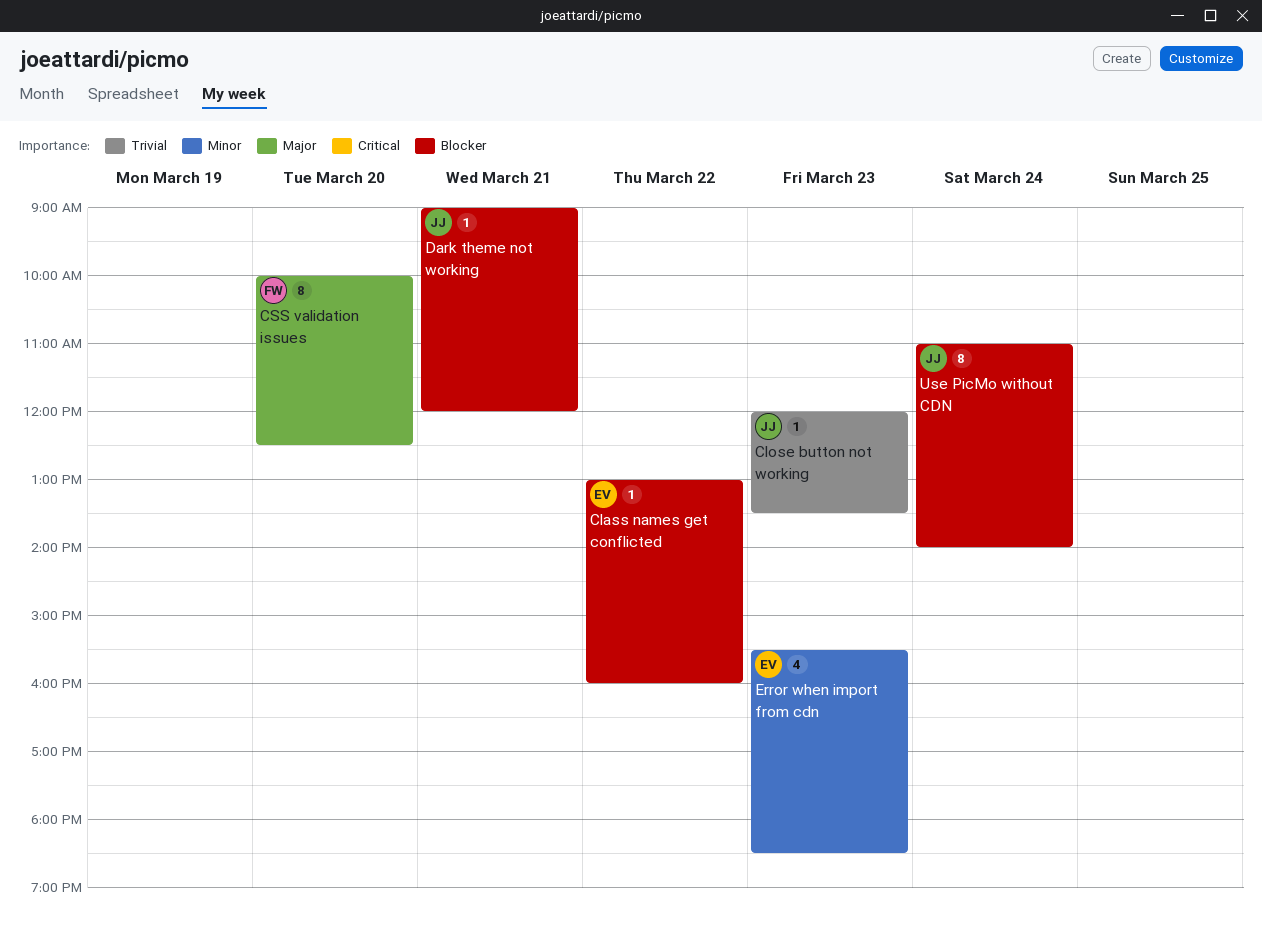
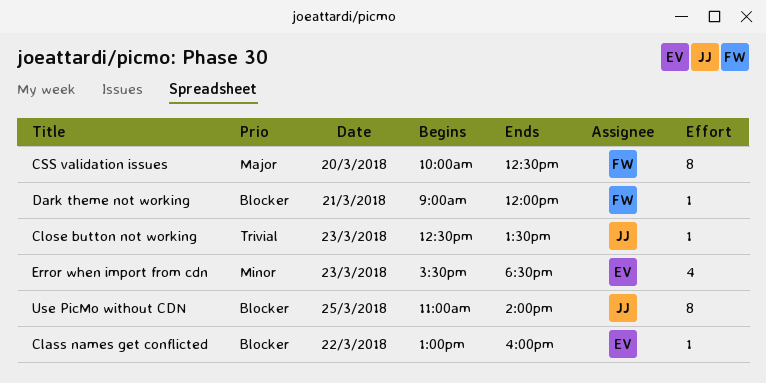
Close button not working, begins: 12:00 -> 12:30
Dark theme not working, owner: JJ -> FW
Use PicMo without CDN, day: Mar 24 -> Mar 25

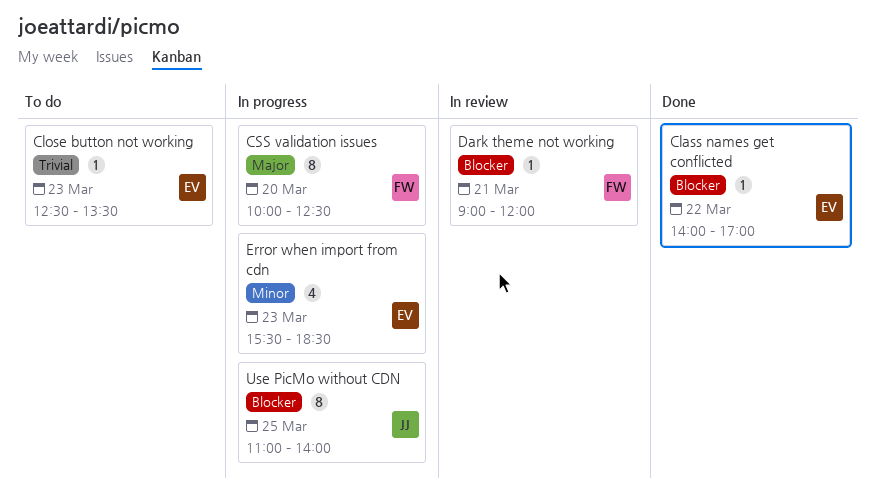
Class names get conflicted, begins: 13:00 -> 14:00
Class names get conflicted, ends: 16:00 -> 17:00
Close button not working, owner: JJ -> EV

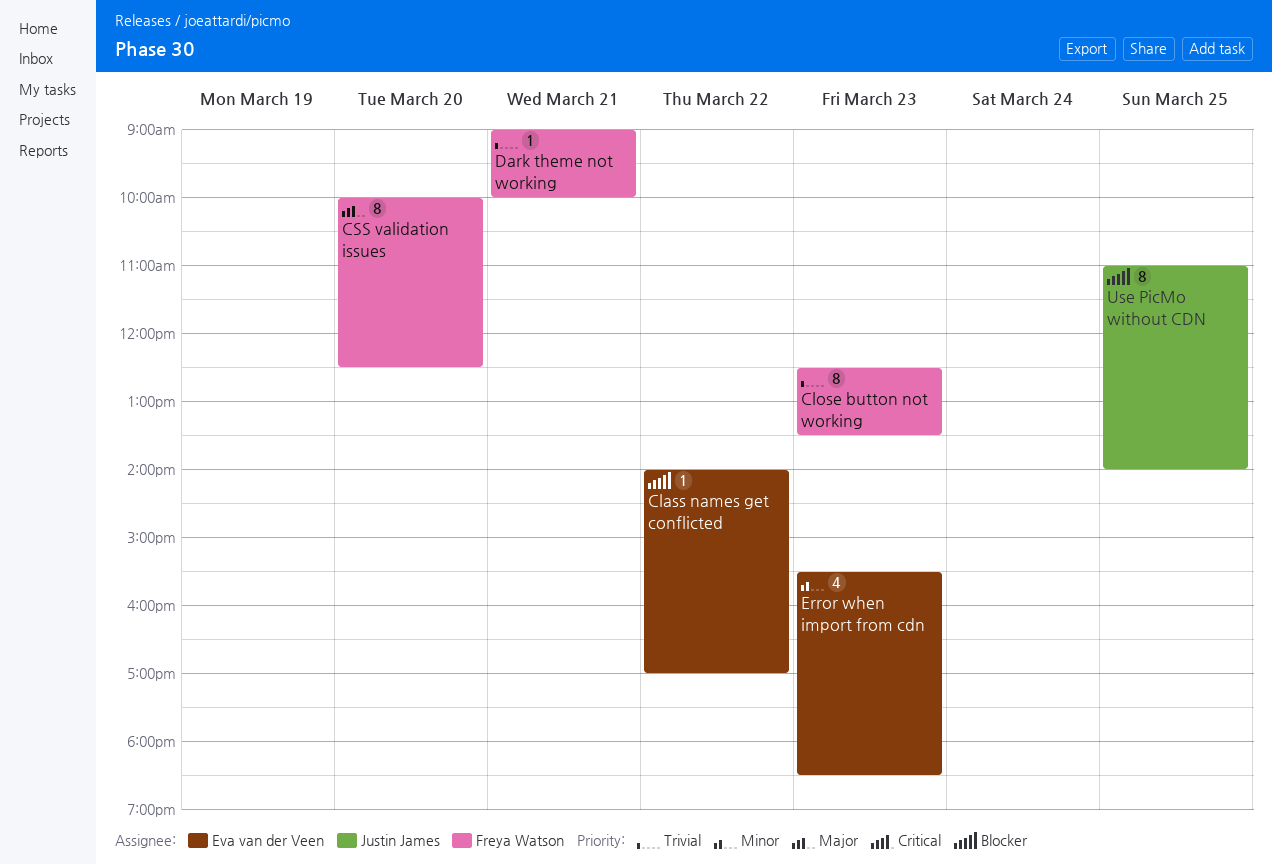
Close button not working, owner: Eva van der Veen -> Freya Watson
Close button not working, estimate: 1 -> 8
Dark theme not working, priority: Blocker -> Trivial
Dark theme not working, ends: 12:00 -> 10:00

